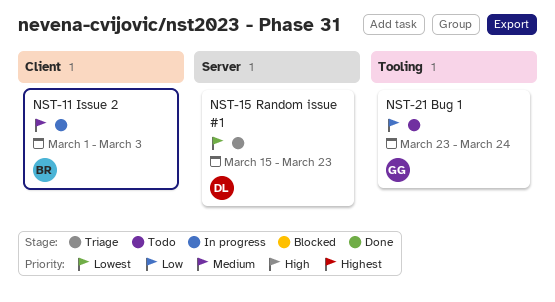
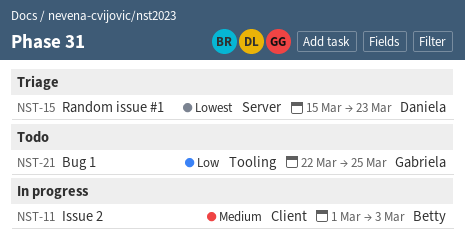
NST-21, start: Mar 23 -> Mar 22
NST-21, due: Mar 24 -> Mar 25

